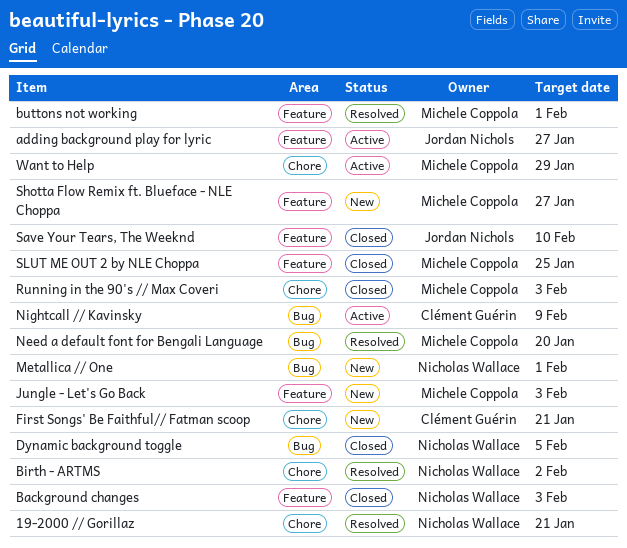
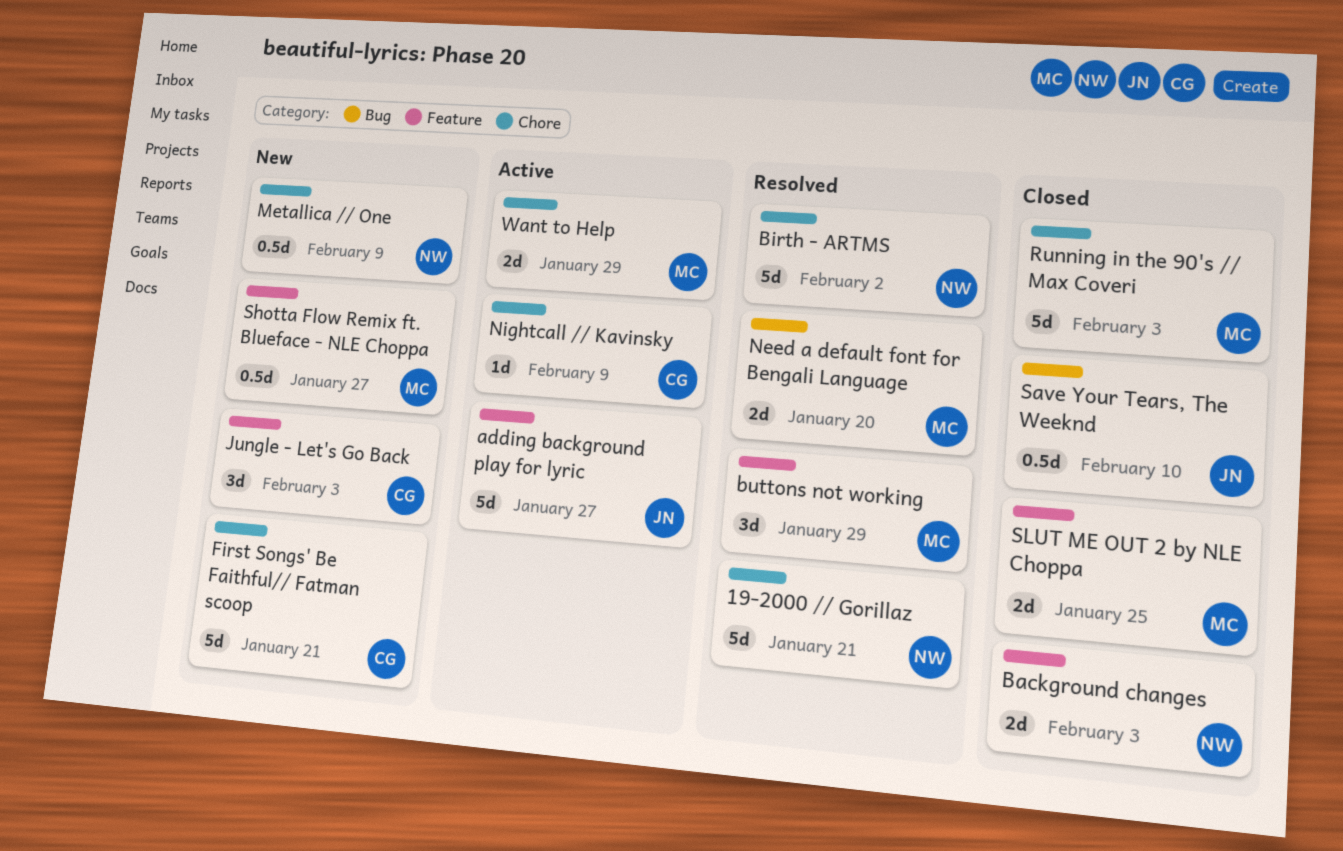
buttons not working, due: Feb 1 -> Jan 29
Dynamic background toggle: present -> none
Jungle - Let's Go Back, owner: Michele Coppola -> Clément Guérin
Metallica // One, label: Bug -> Chore
Metallica // One, due: Feb 1 -> Feb 9
Nightcall // Kavinsky, label: Bug -> Chore
Save Your Tears, The Weeknd, label: Feature -> Bug

